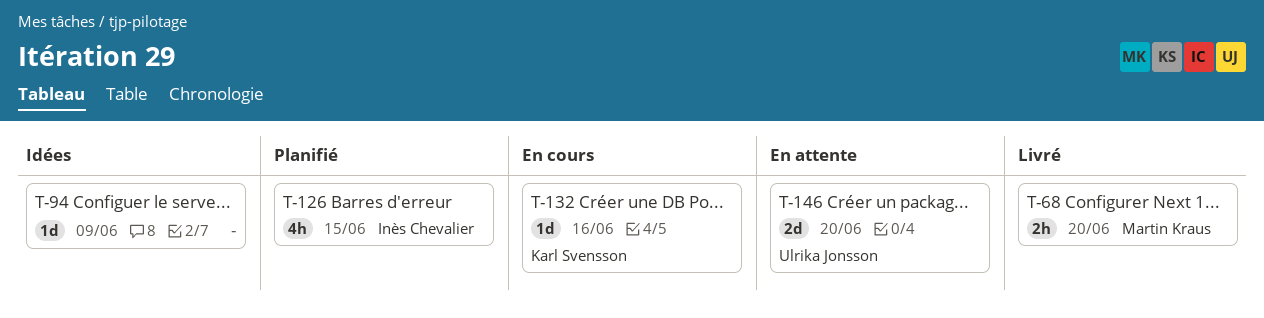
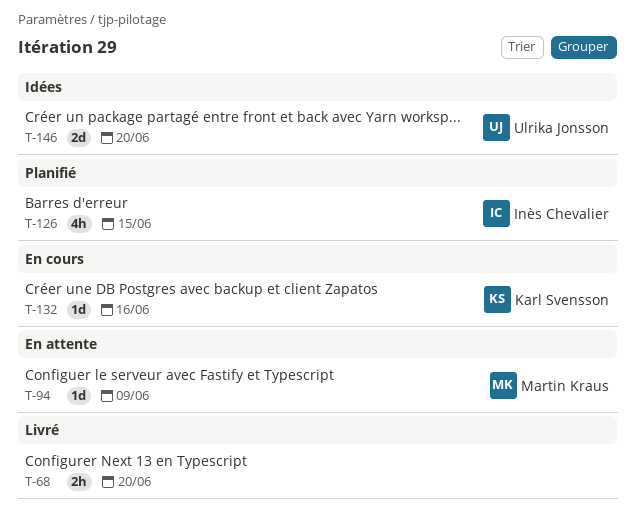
T-68, owner: Martin Kraus -> none
T-94, status: Idées -> En attente
T-94, owner: none -> Martin Kraus
T-146, status: En attente -> Idées

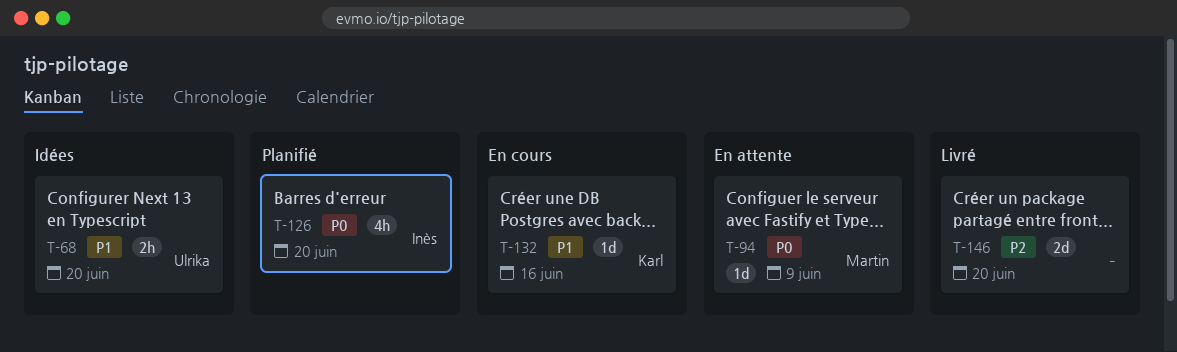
T-68, status: Livré -> Idées
T-68, owner: none -> Ulrika Jonsson
T-126, due: Jun 15 -> Jun 20
T-146, status: Idées -> Livré
T-146, owner: Ulrika Jonsson -> none

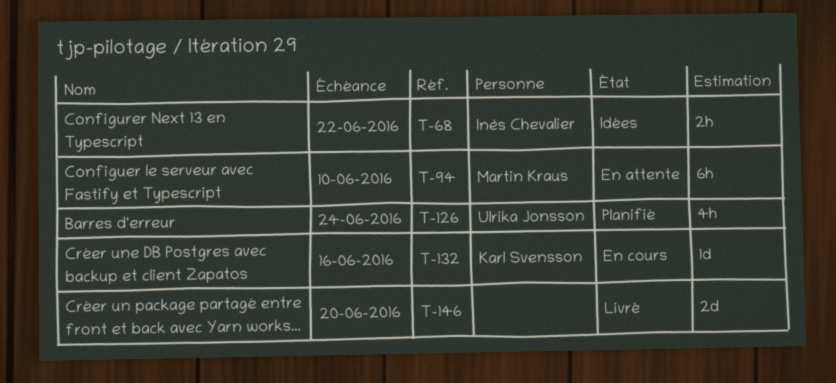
T-68, owner: Ulrika Jonsson -> Inès Chevalier
T-68, due: Jun 20 -> Jun 22
T-94, estimate: 1d -> 6h
T-94, due: Jun 9 -> Jun 10
T-126, owner: Inès Chevalier -> Ulrika Jonsson
T-126, due: Jun 20 -> Jun 24

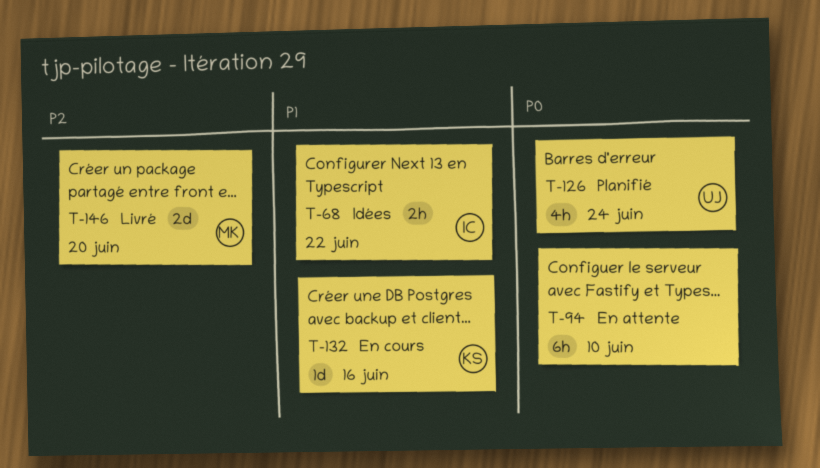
T-94, owner: Martin Kraus -> none
T-146, owner: none -> Martin Kraus

